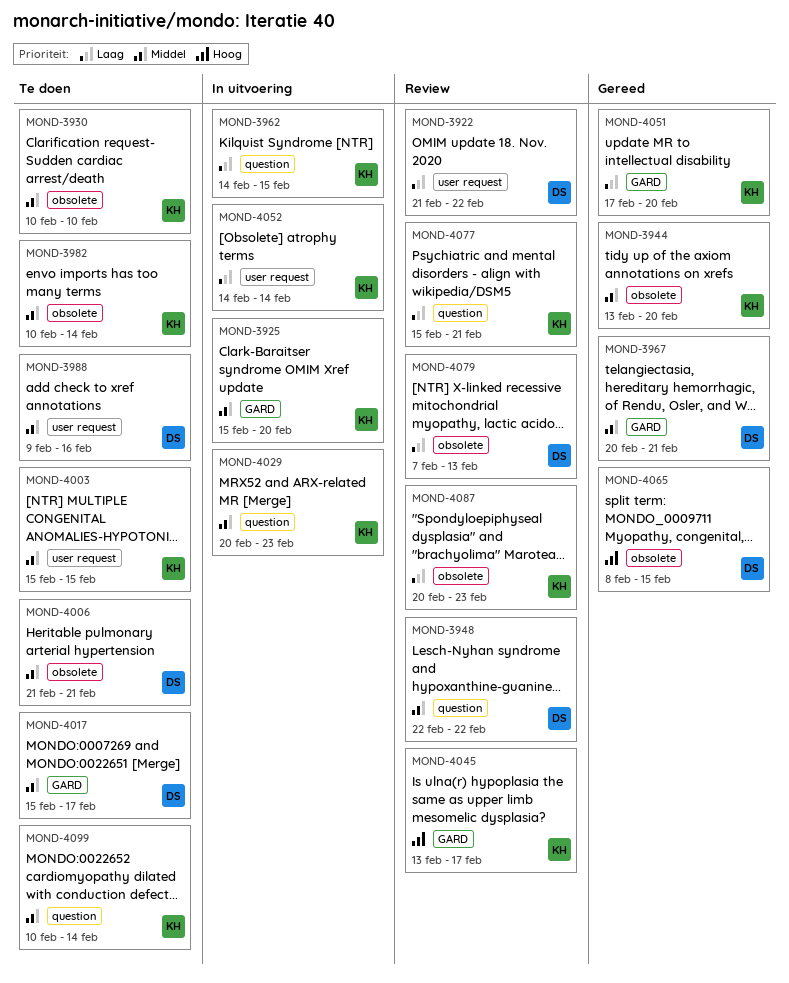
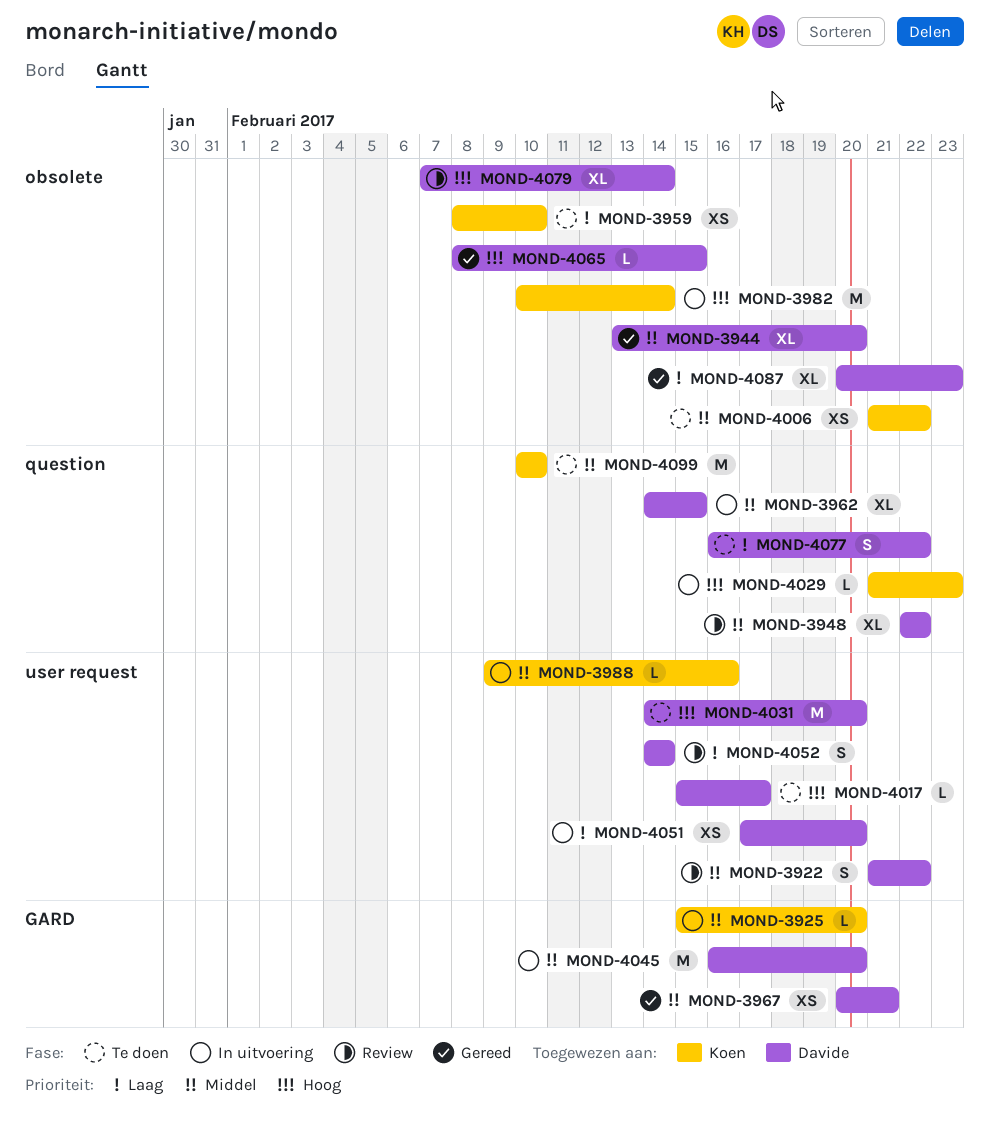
MOND-3922, priority: Laag -> Middel
MOND-3930: present -> none
MOND-3944, owner: Koen -> Davide
MOND-3959: none -> present
MOND-3962, owner: Koen -> Davide
MOND-3962, priority: Laag -> Middel
MOND-3982, status: Te doen -> In uitvoering
MOND-3982, priority: Middel -> Hoog
MOND-3988, status: Te doen -> In uitvoering
MOND-3988, owner: Davide -> Koen
MOND-4003: present -> none
MOND-4006, owner: Davide -> Koen
MOND-4006, due: Feb 21 -> Feb 22
MOND-4017, priority: Middel -> Hoog
MOND-4017, label: GARD -> user request
MOND-4029, priority: Middel -> Hoog
MOND-4029, start: Feb 20 -> Feb 21
MOND-4031: none -> present
MOND-4045, status: Review -> In uitvoering
MOND-4045, owner: Koen -> Davide
MOND-4045, priority: Hoog -> Middel
MOND-4045, start: Feb 13 -> Feb 16
MOND-4045, due: Feb 17 -> Feb 20
MOND-4051, status: Gereed -> In uitvoering
MOND-4051, owner: Koen -> Davide
MOND-4051, label: GARD -> user request
MOND-4052, status: In uitvoering -> Review
MOND-4052, owner: Koen -> Davide
MOND-4077, status: Review -> Te doen
MOND-4077, owner: Koen -> Davide
MOND-4077, start: Feb 15 -> Feb 16
MOND-4077, due: Feb 21 -> Feb 22
MOND-4079, priority: Laag -> Hoog
MOND-4079, due: Feb 13 -> Feb 14
MOND-4087, status: Review -> Gereed
MOND-4087, owner: Koen -> Davide
MOND-4099, due: Feb 14 -> Feb 10

